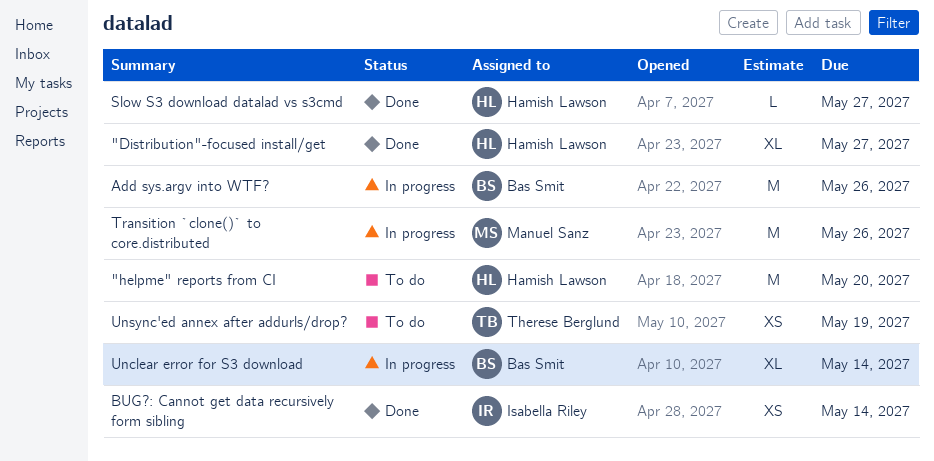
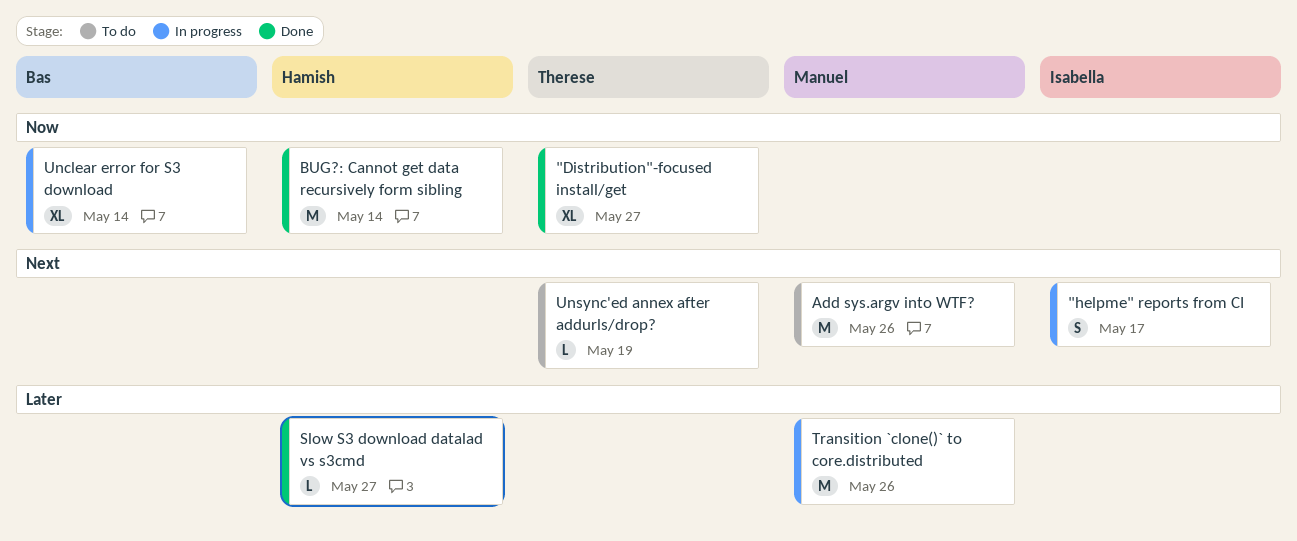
"Distribution"-focused install/get, owner: Hamish Lawson -> Therese Berglund
"helpme" reports from CI, status: To do -> In progress
"helpme" reports from CI, owner: Hamish Lawson -> Isabella Riley
"helpme" reports from CI, estimate: M -> S
"helpme" reports from CI, due: May 20 -> May 17
Add sys.argv into WTF?, status: In progress -> To do
Add sys.argv into WTF?, owner: Bas Smit -> Manuel Sanz
BUG?: Cannot get data recursively form sibling, owner: Isabella Riley -> Hamish Lawson
BUG?: Cannot get data recursively form sibling, estimate: XS -> M
Unsync'ed annex after addurls/drop?, estimate: XS -> L

